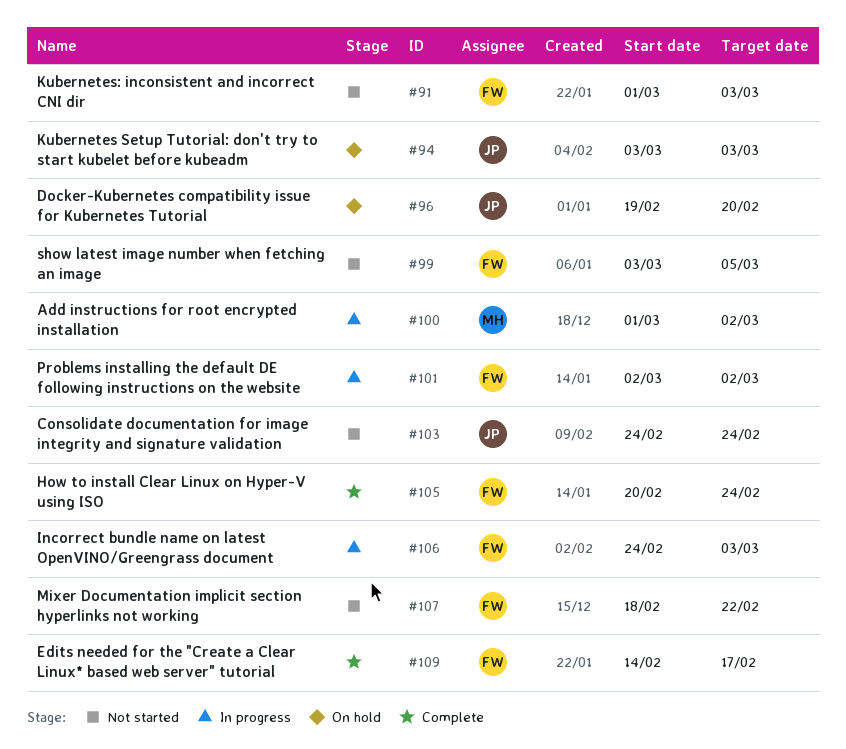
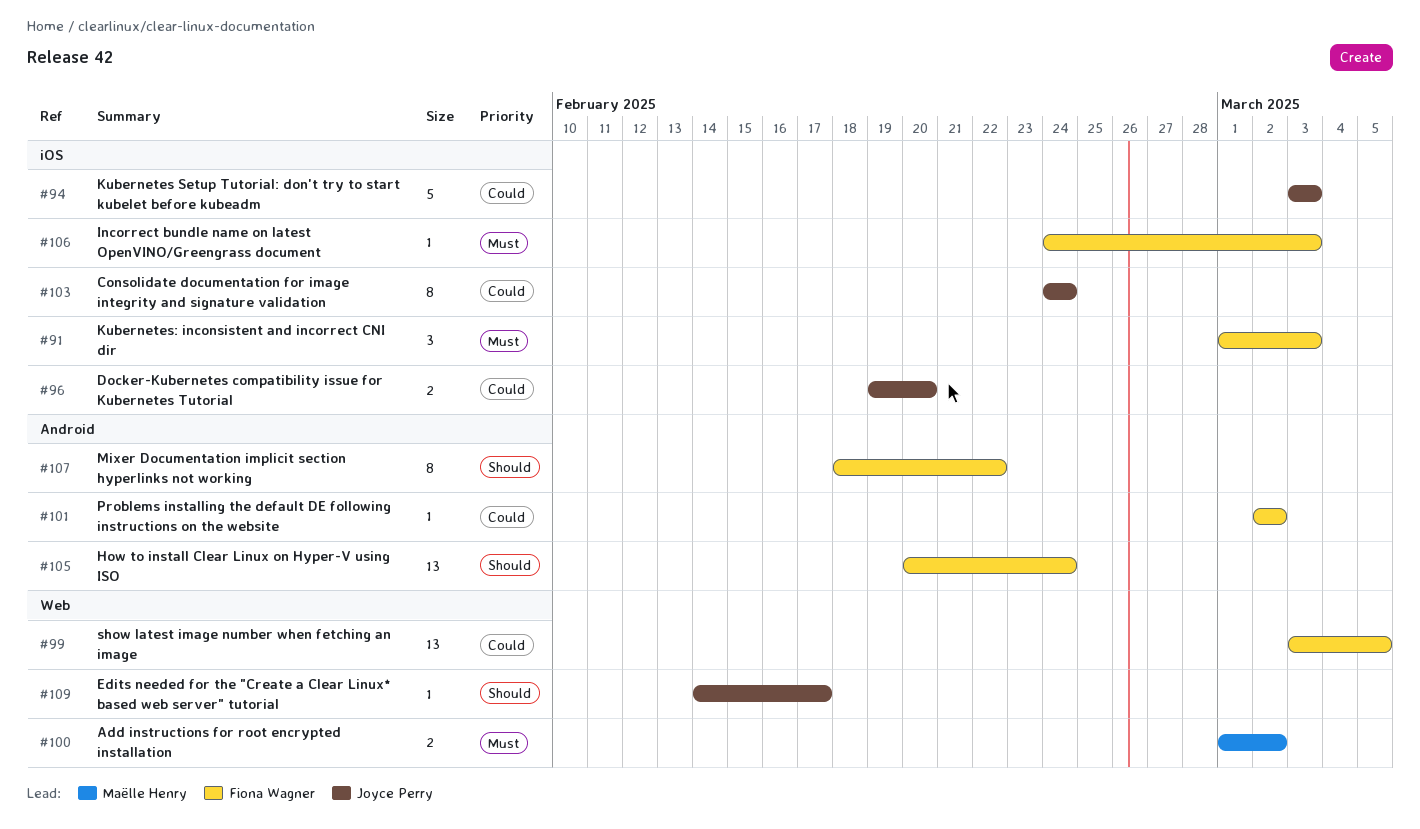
#109, owner: Fiona Wagner -> Joyce Perry

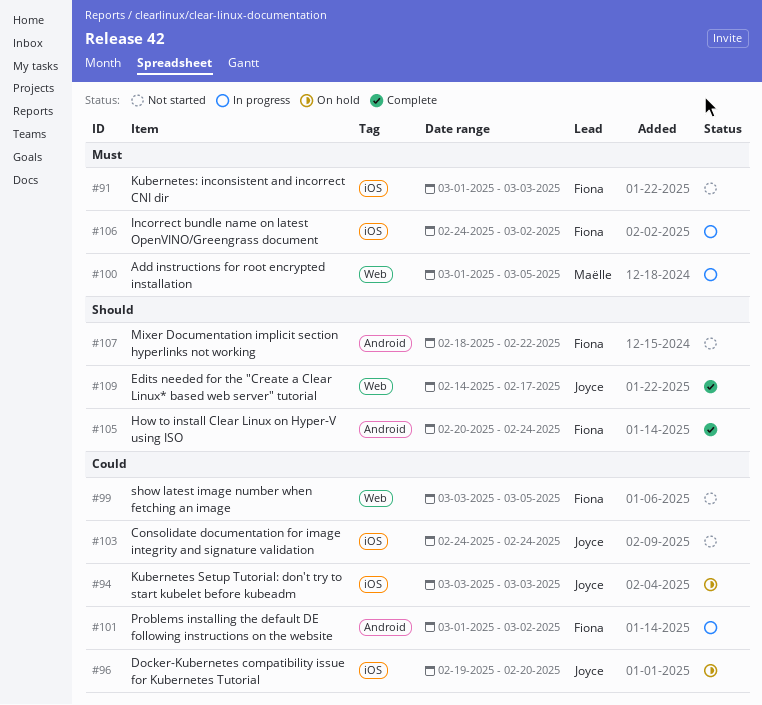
#100, due: Mar 2 -> Mar 5
#101, start: Mar 2 -> Mar 1
#106, due: Mar 3 -> Mar 2

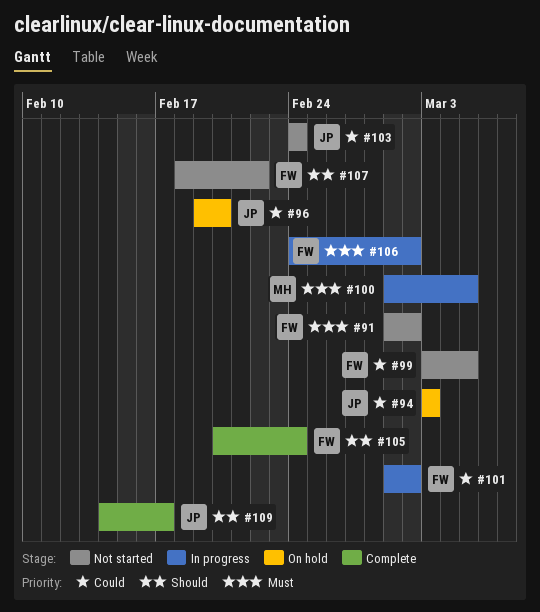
#91, due: Mar 3 -> Mar 2

